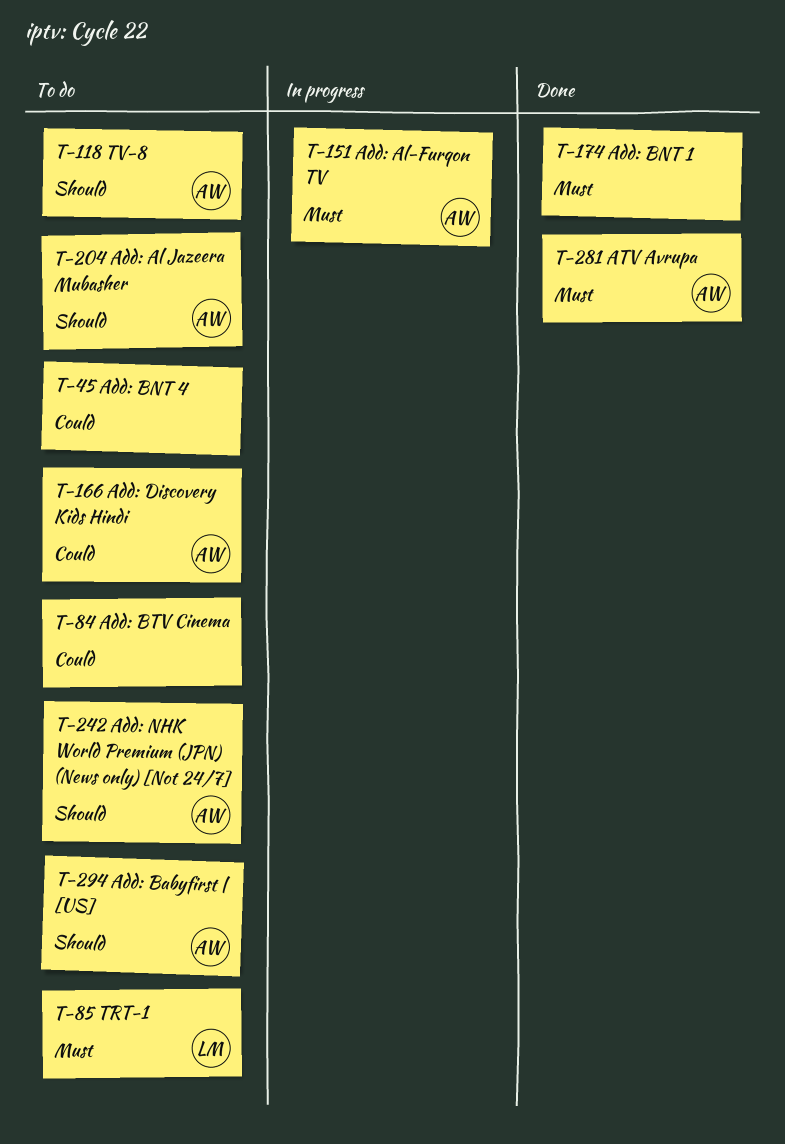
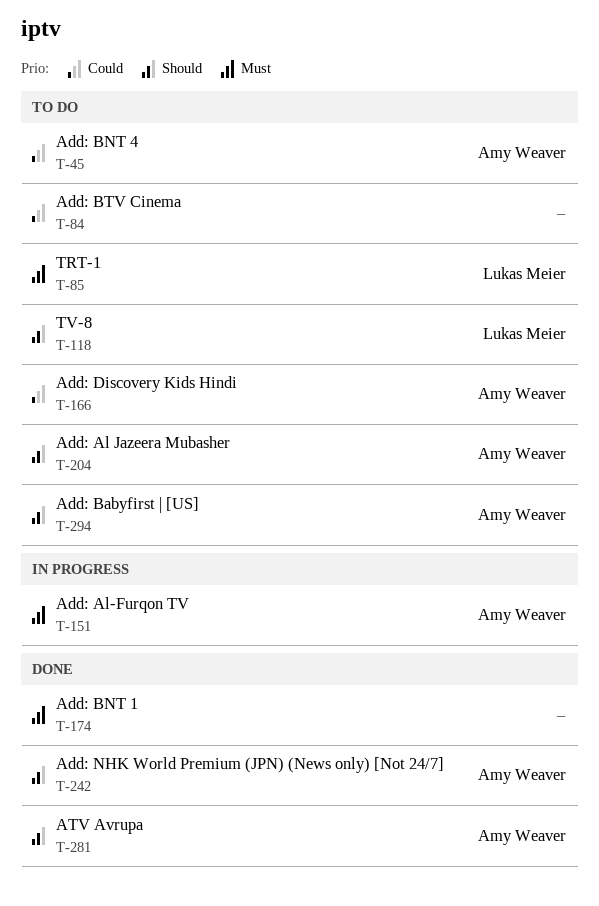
T-45, owner: none -> Amy Weaver
T-118, owner: Amy Weaver -> Lukas Meier
T-242, status: To do -> Done
T-281, priority: Must -> Should

